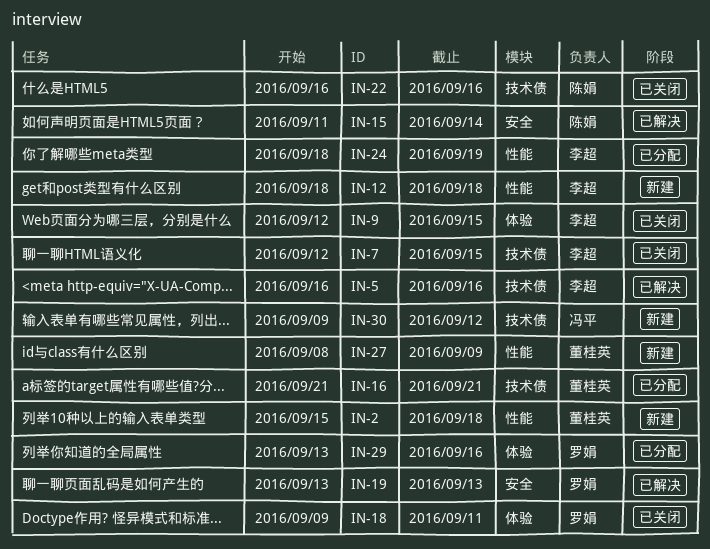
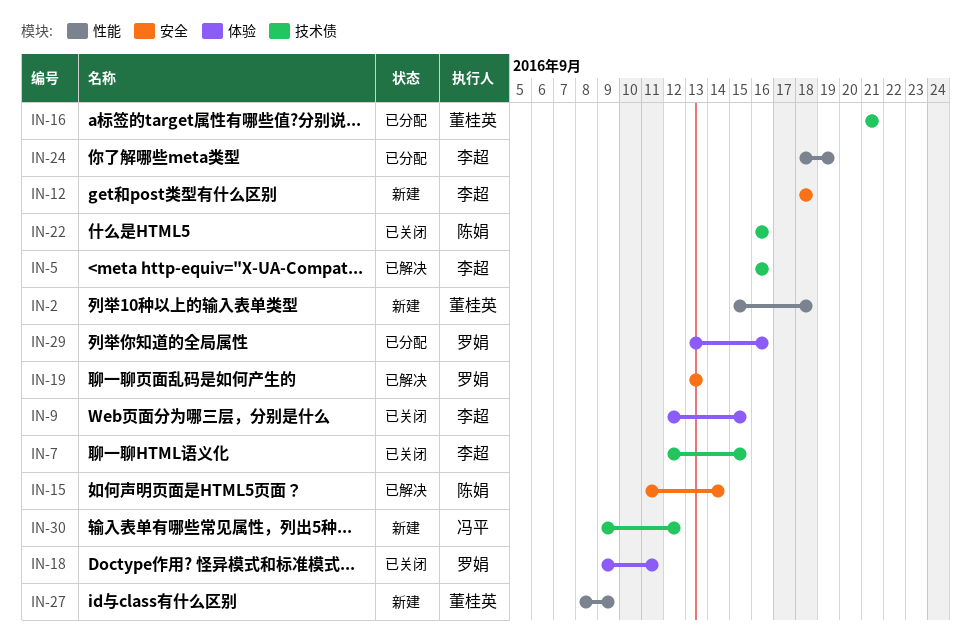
IN-12, label: 性能 -> 安全

